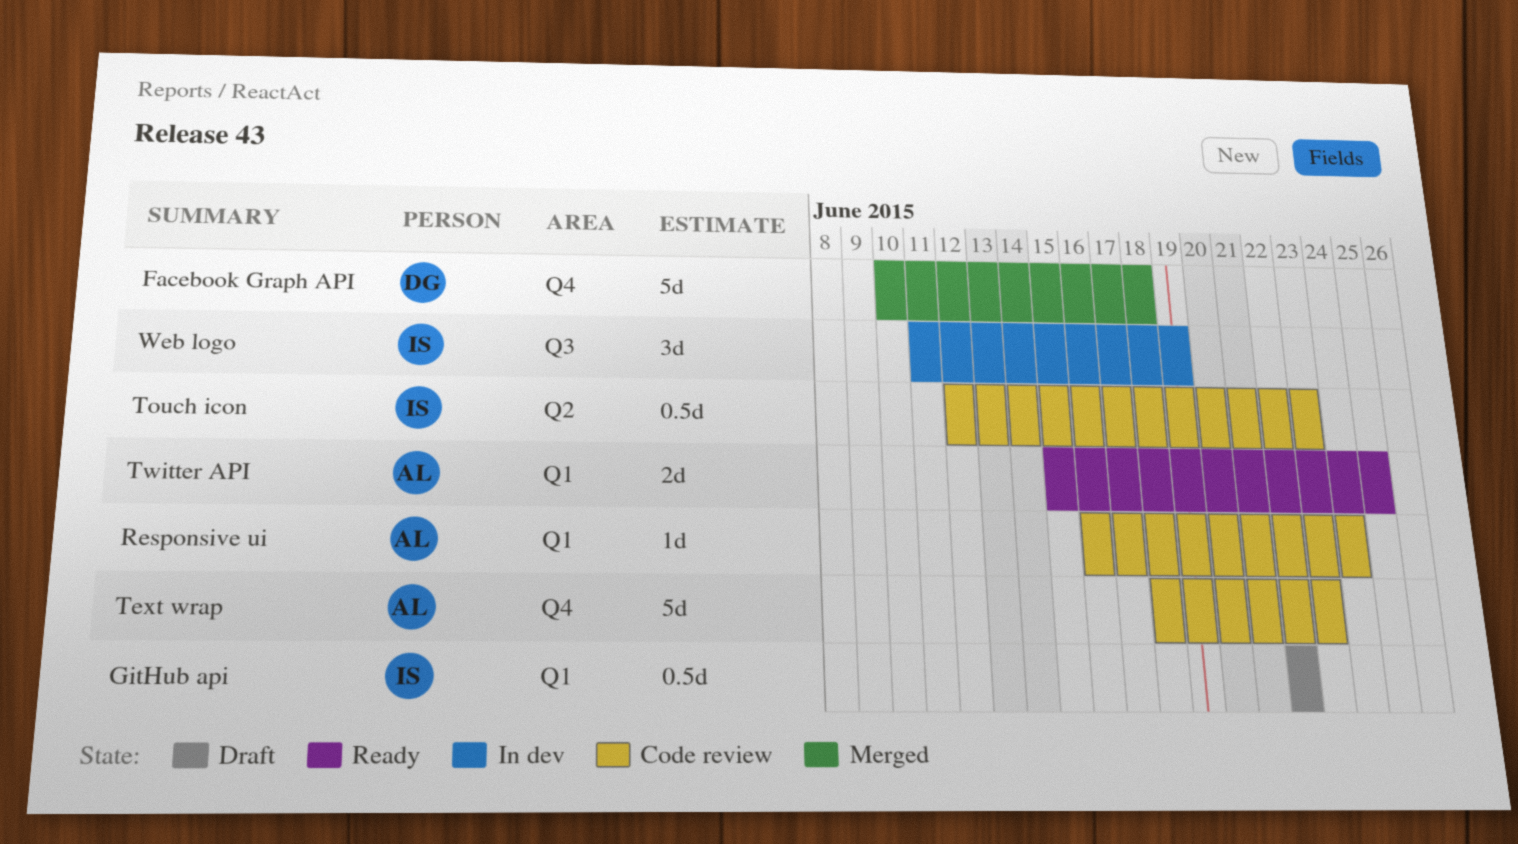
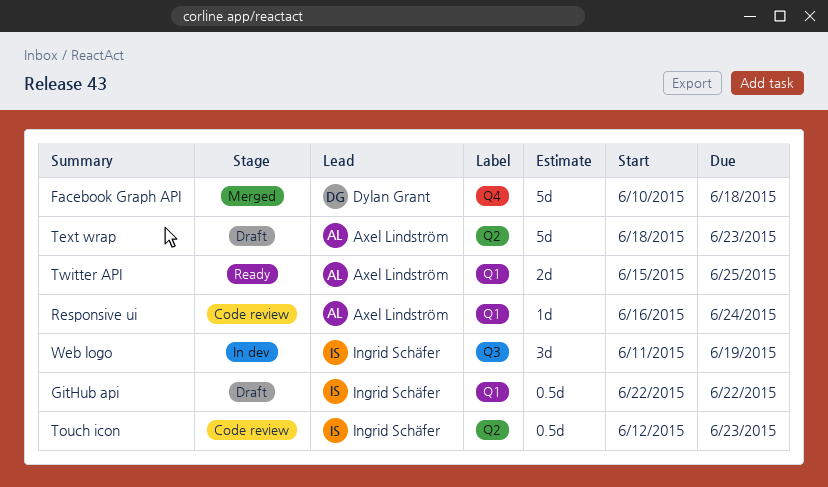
Text wrap, status: Code review -> Draft
Text wrap, label: Q4 -> Q2

